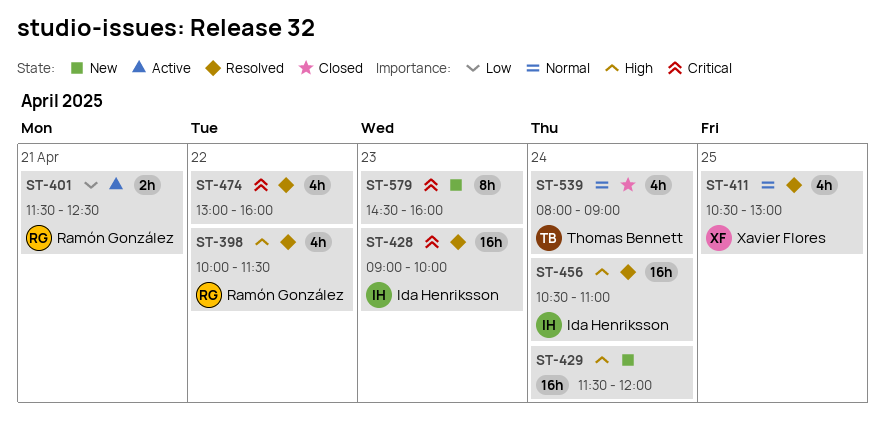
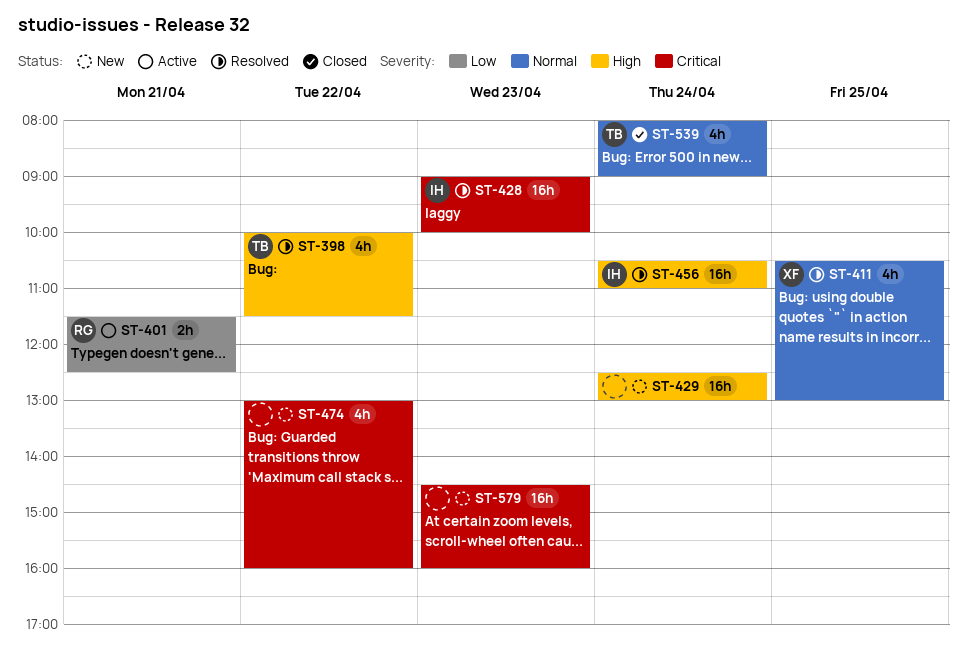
ST-398, owner: Ramón González -> Thomas Bennett
ST-429, begins: 11:30 -> 12:30
ST-429, ends: 12:00 -> 13:00
ST-474, status: Resolved -> New
ST-579, estimate: 8h -> 16h

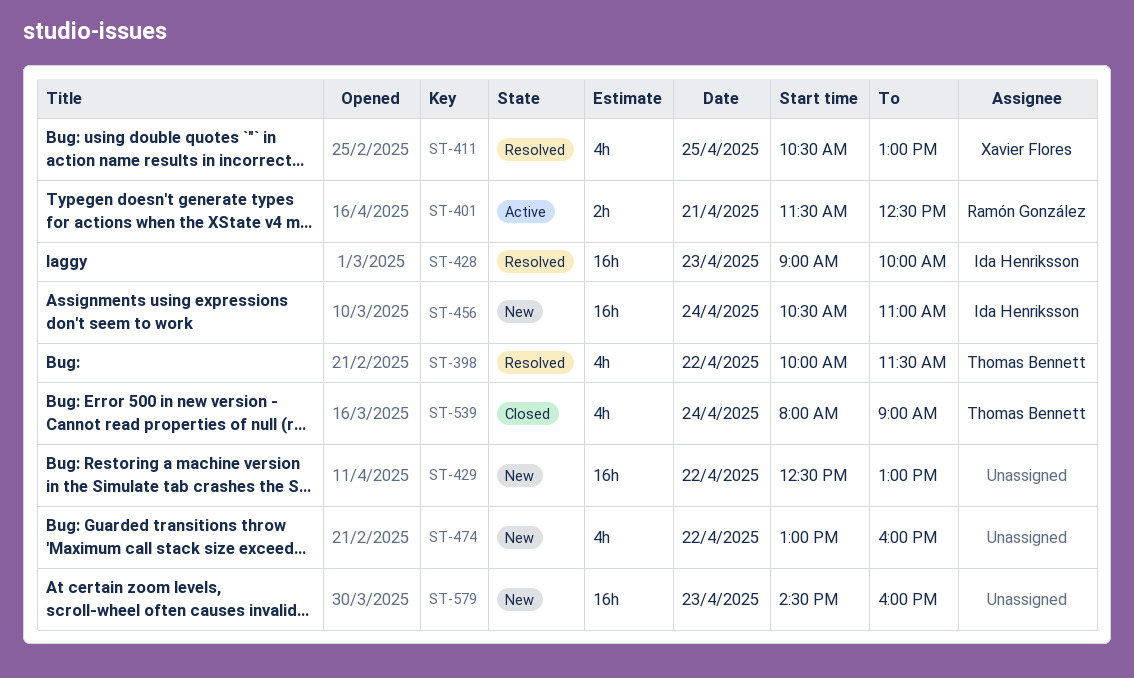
ST-429, day: Apr 24 -> Apr 22
ST-456, status: Resolved -> New

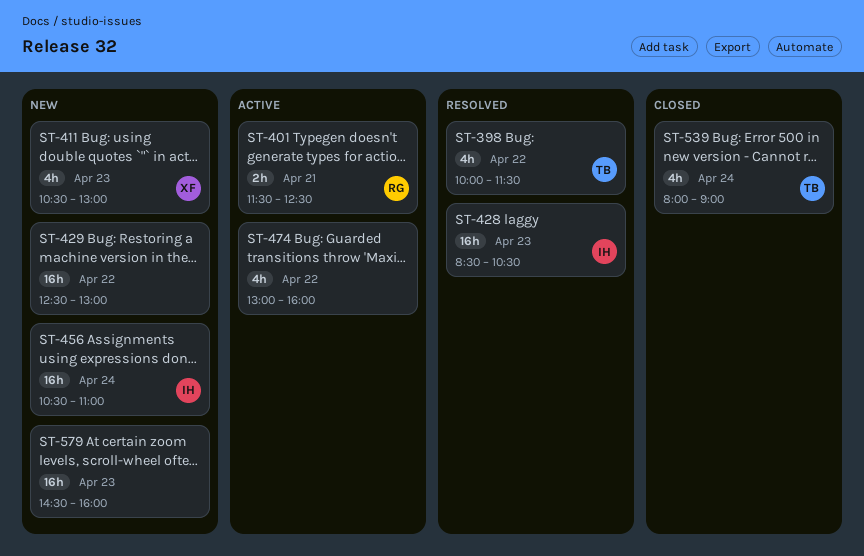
ST-411, status: Resolved -> New
ST-411, day: Apr 25 -> Apr 23
ST-428, begins: 09:00 -> 08:30
ST-428, ends: 10:00 -> 10:30
ST-474, status: New -> Active

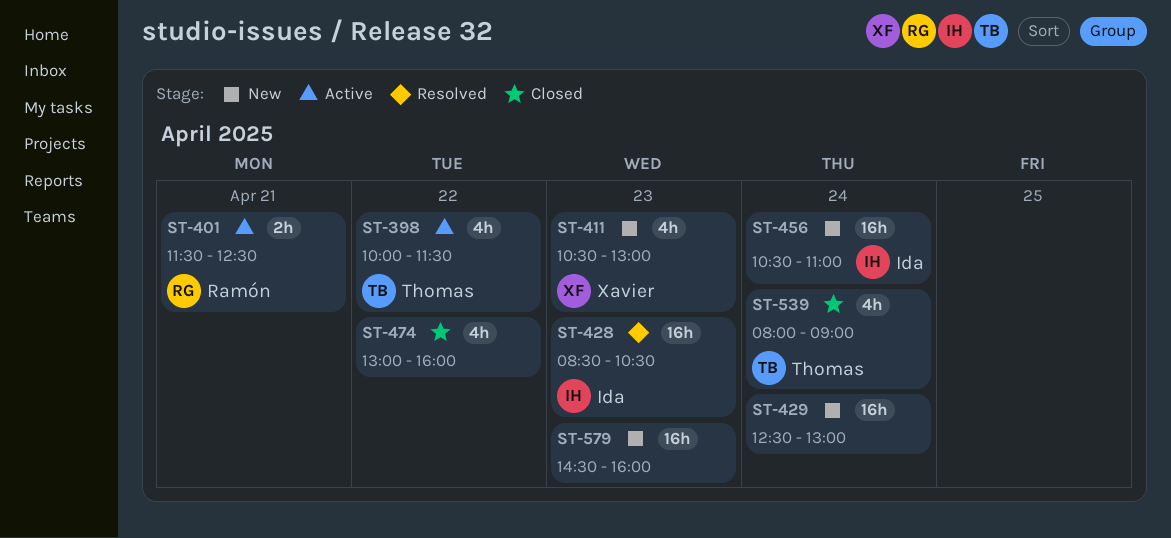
ST-398, status: Resolved -> Active
ST-429, day: Apr 22 -> Apr 24
ST-474, status: Active -> Closed

